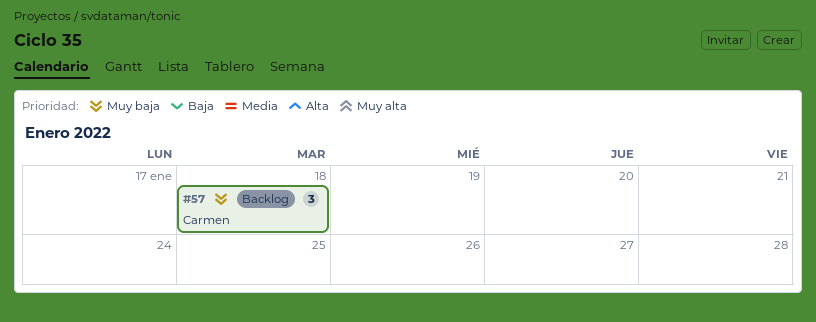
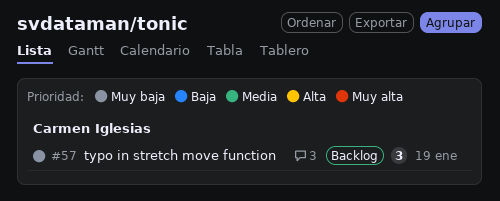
#57, due: Jan 18 -> Jan 19

